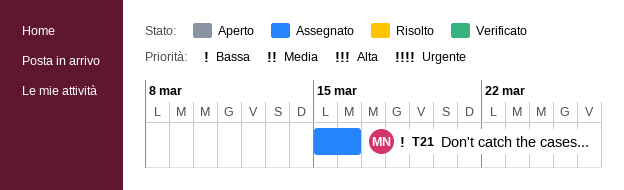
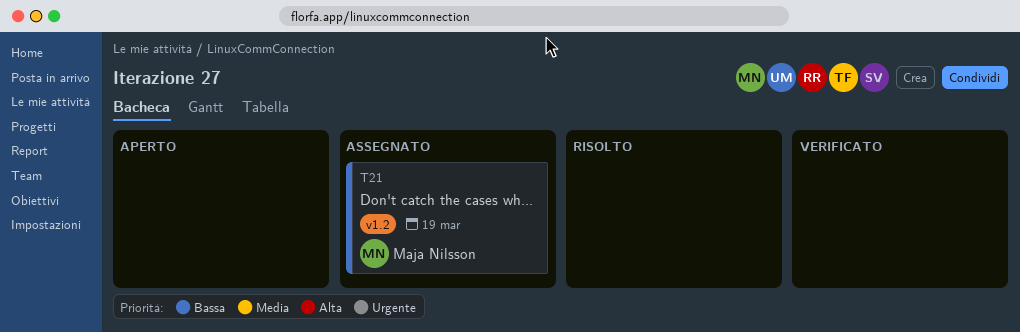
T21, due: Mar 16 -> Mar 19

